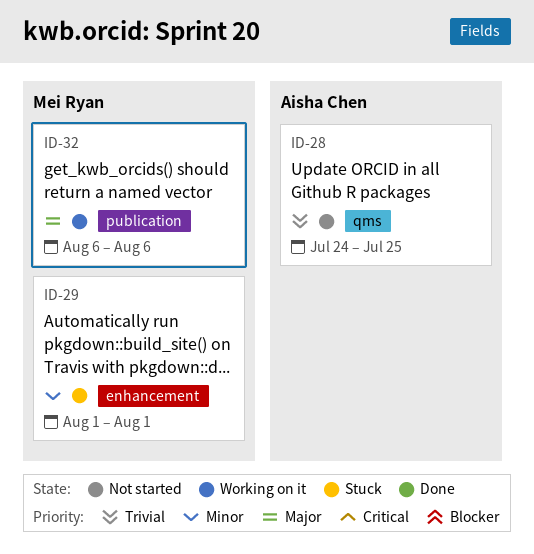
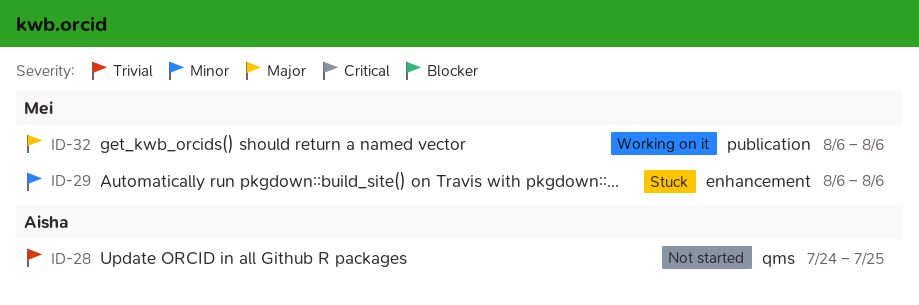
ID-29, start: Aug 1 -> Aug 6
ID-29, due: Aug 1 -> Aug 6

